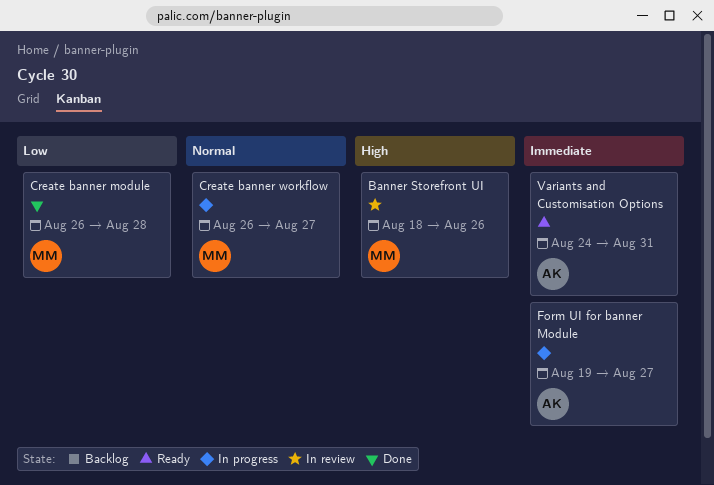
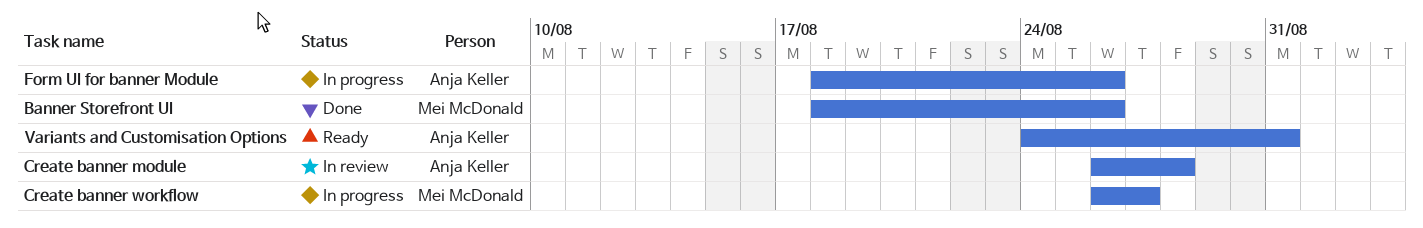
Banner Storefront UI, status: In review -> Done
Create banner module, status: Done -> In review
Create banner module, owner: Mei McDonald -> Anja Keller
Form UI for banner Module, start: Aug 19 -> Aug 18
Form UI for banner Module, due: Aug 27 -> Aug 26

